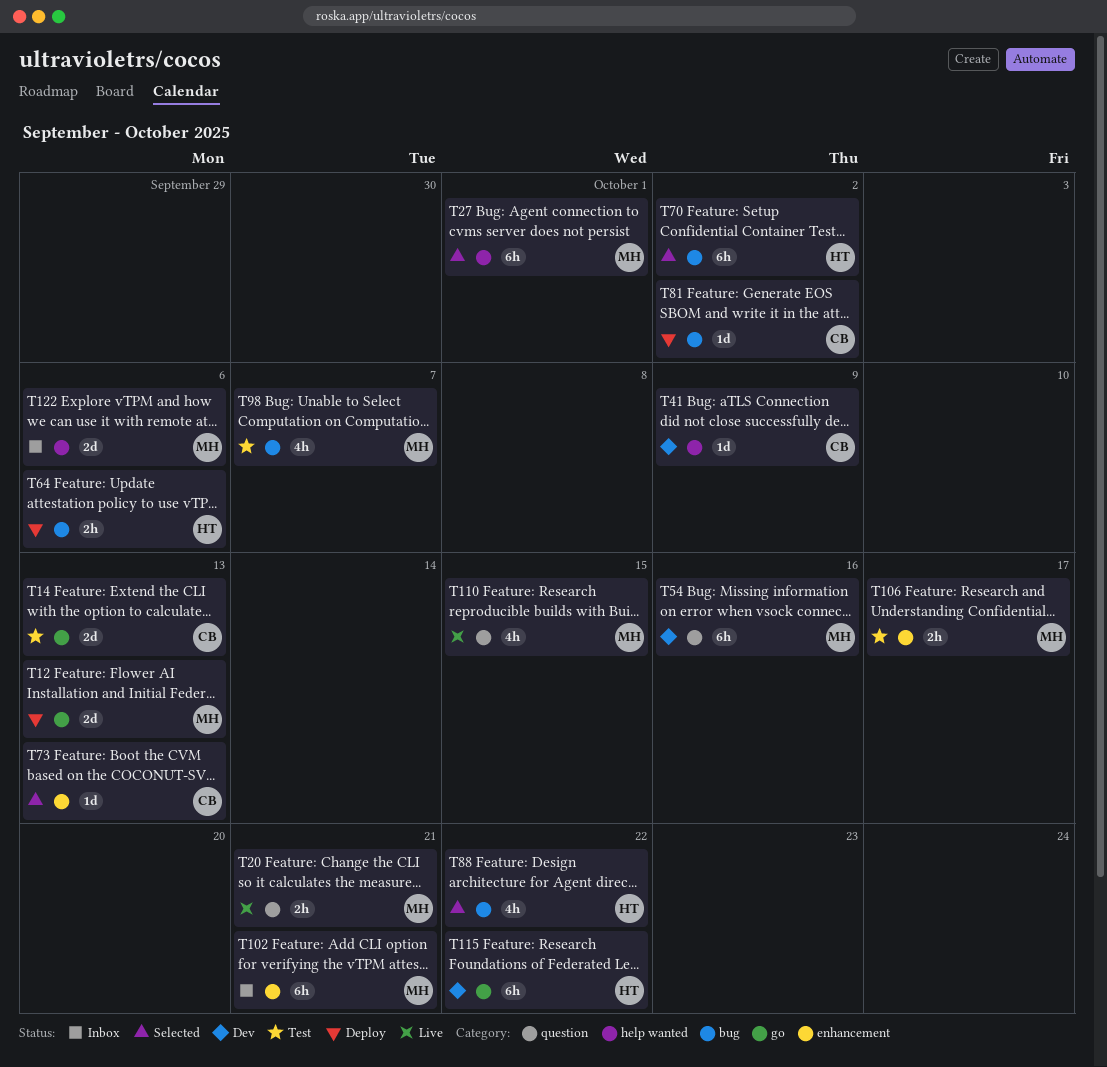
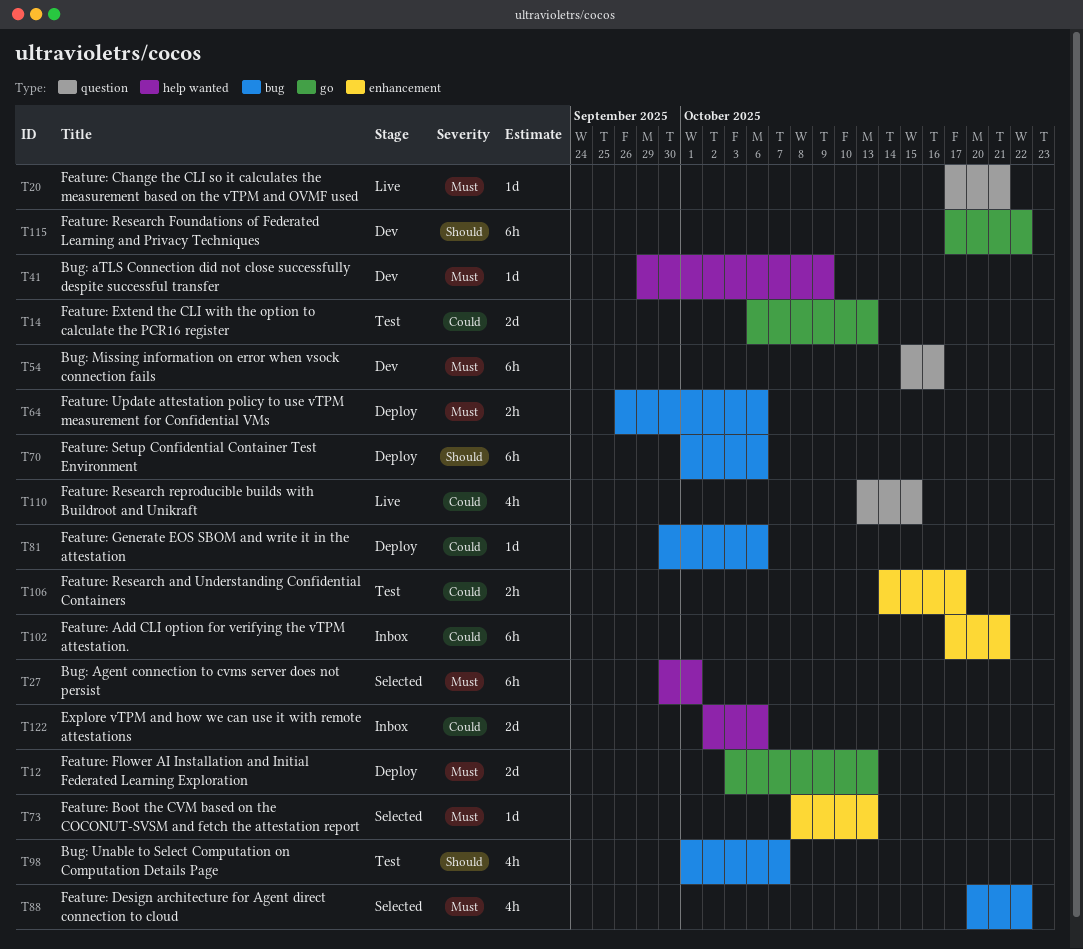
T20, estimate: 2h -> 1d
T70, status: Selected -> Deploy
T70, due: Oct 2 -> Oct 6
T81, due: Oct 2 -> Oct 6

